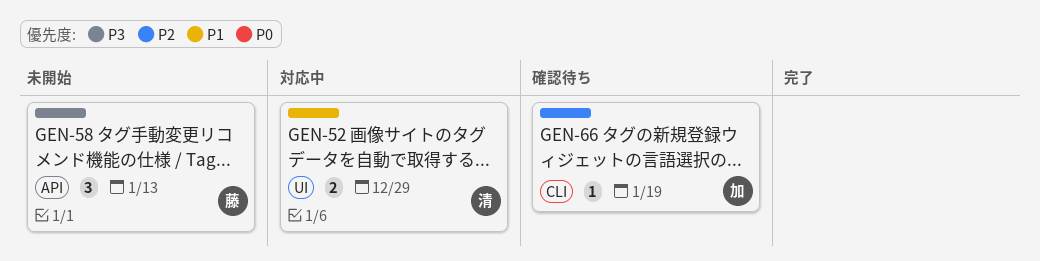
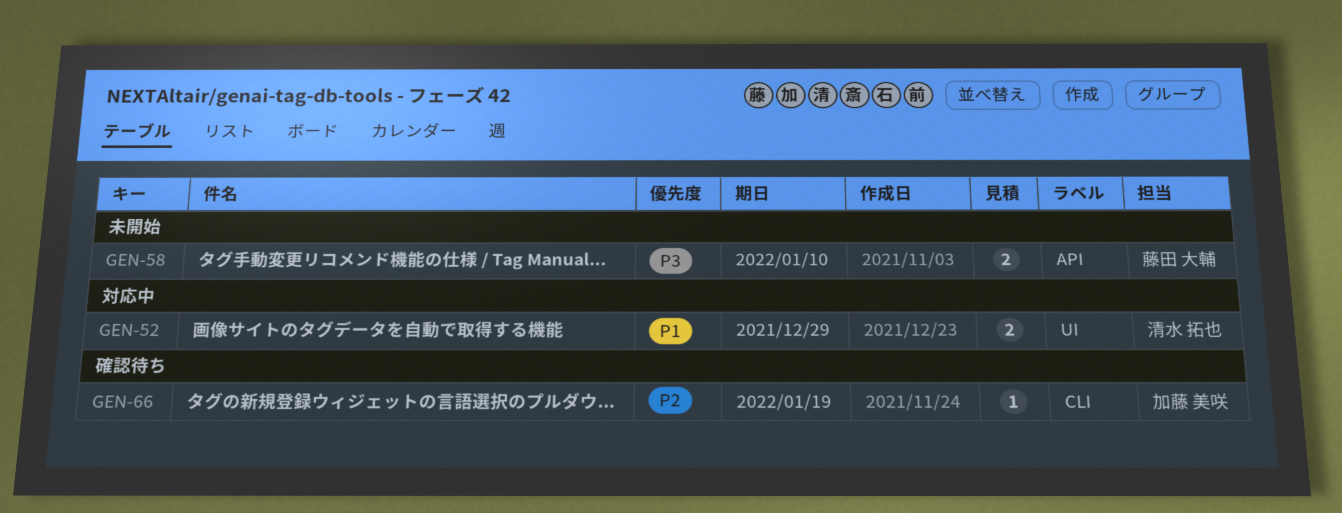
GEN-58, estimate: 3 -> 2
GEN-58, due: Jan 13 -> Jan 10

